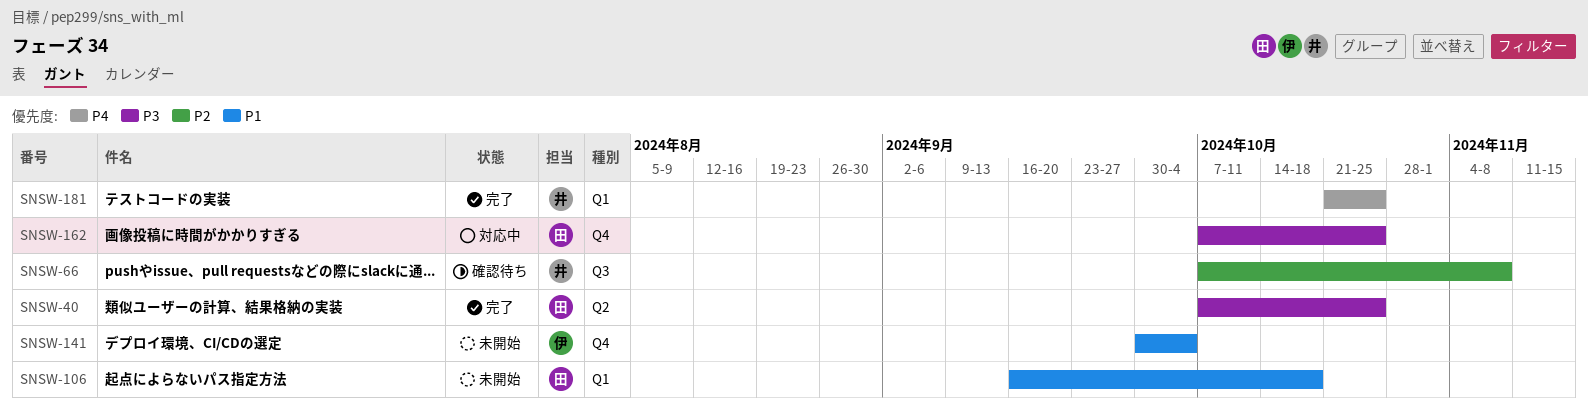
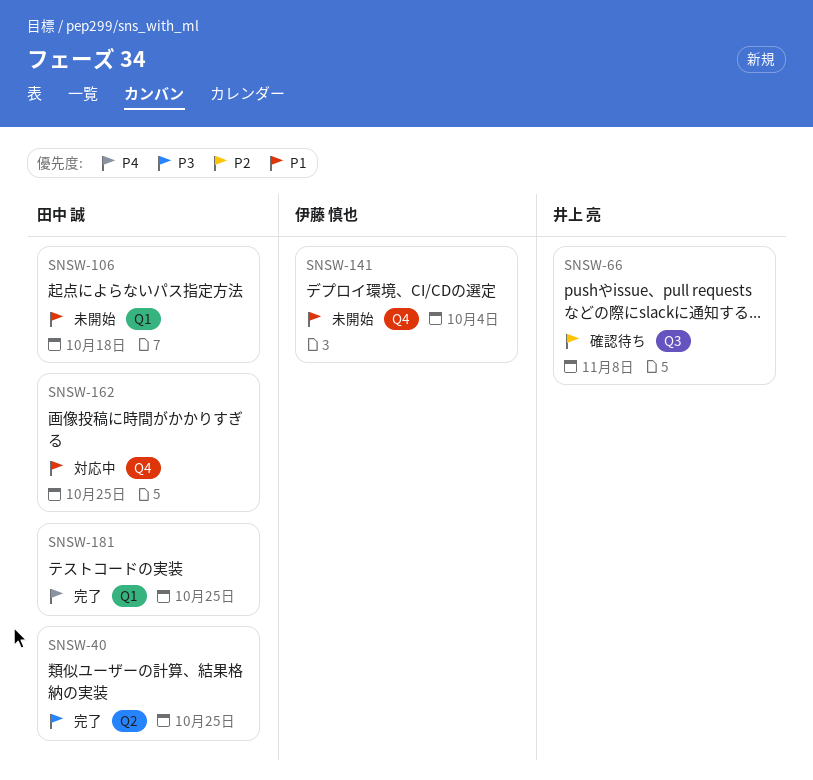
SNSW-162, priority: P3 -> P1
SNSW-181, owner: 井上 亮 -> 田中 誠

